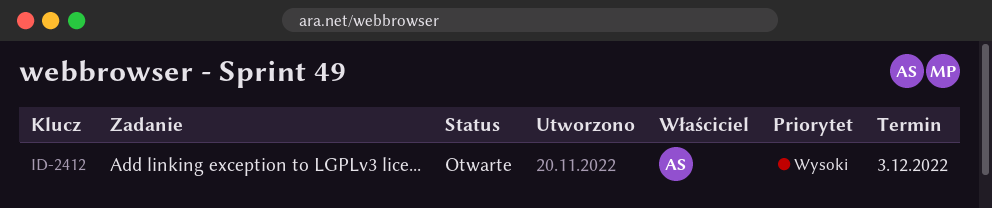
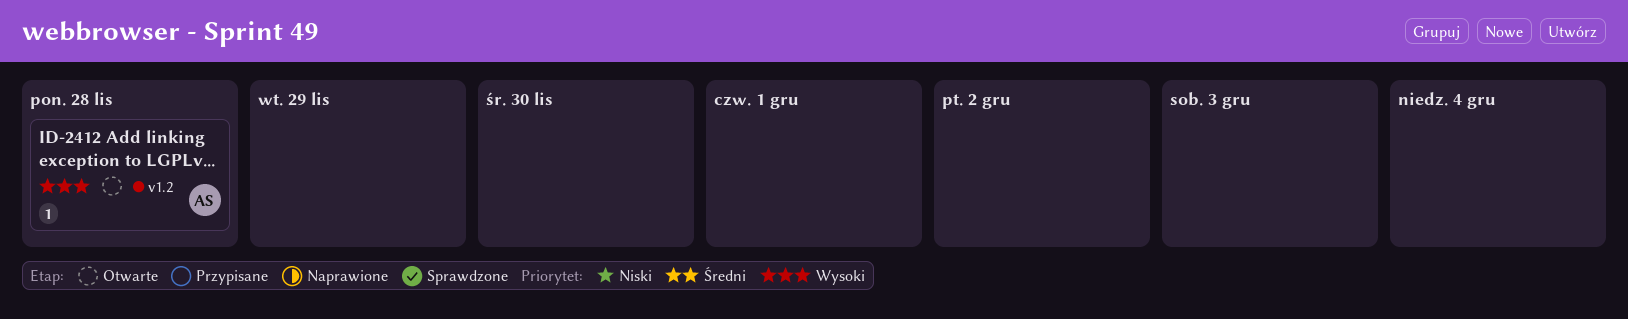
ID-2412, due: Dec 3 -> Nov 28

